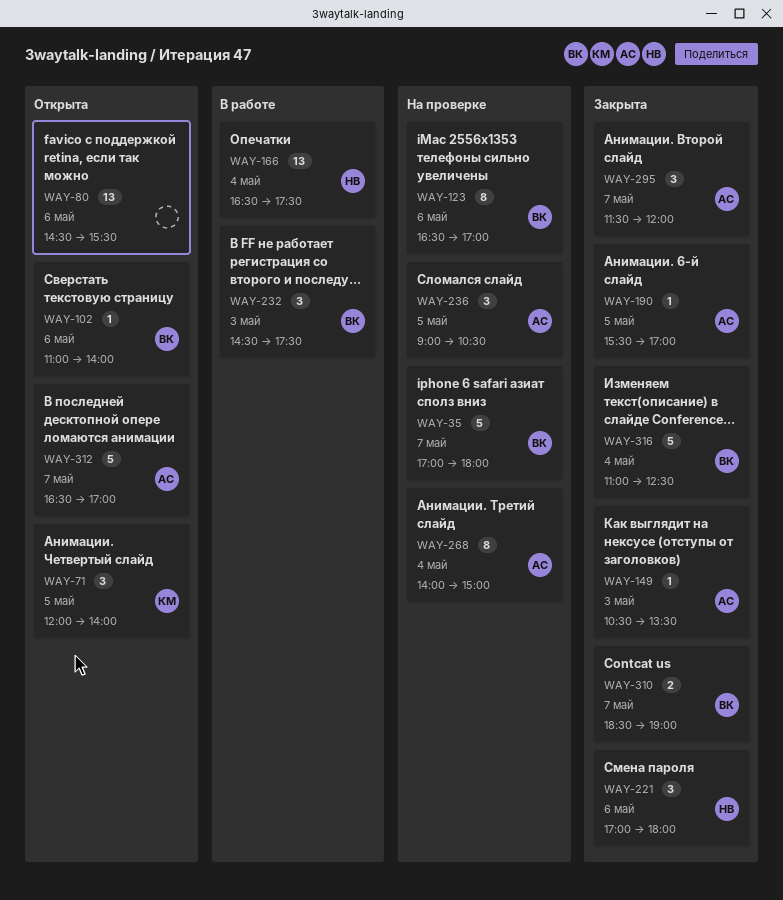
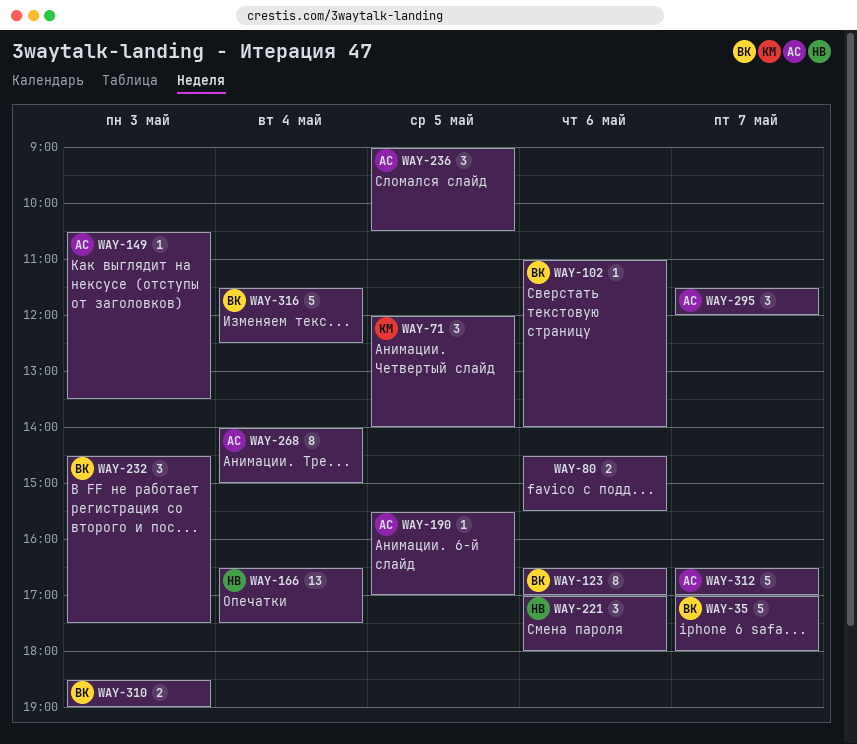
WAY-80, estimate: 13 -> 2
WAY-310, day: May 7 -> May 3
WAY-316, begins: 11:00 -> 11:30

